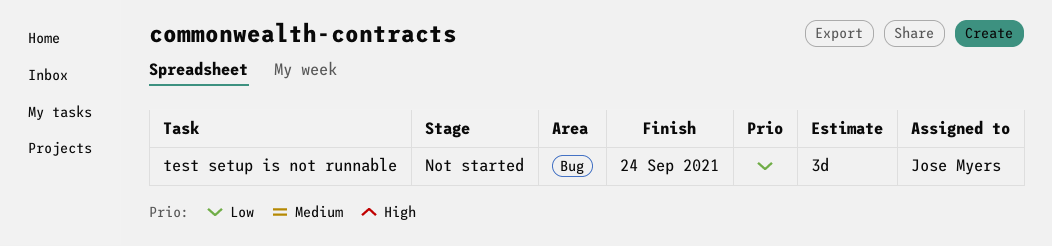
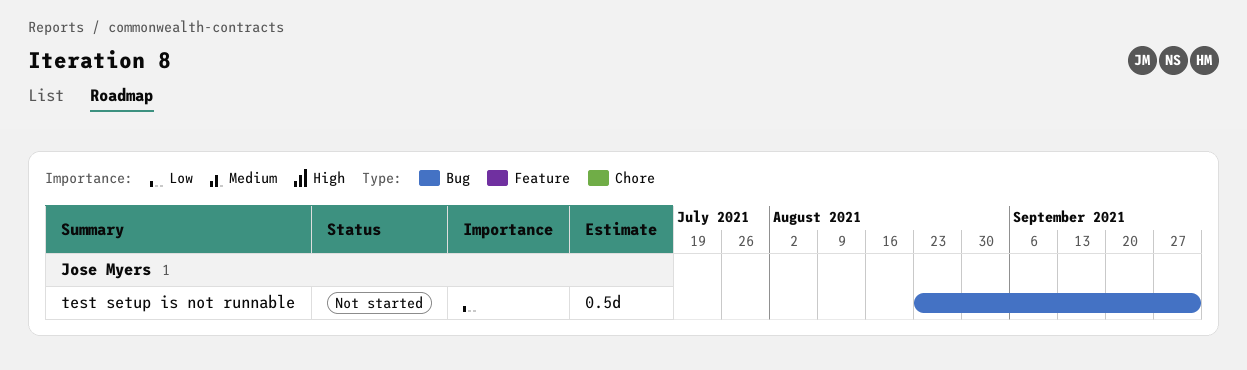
test setup is not runnable, estimate: 3d -> 0.5d
test setup is not runnable, due: Sep 24 -> Oct 1

